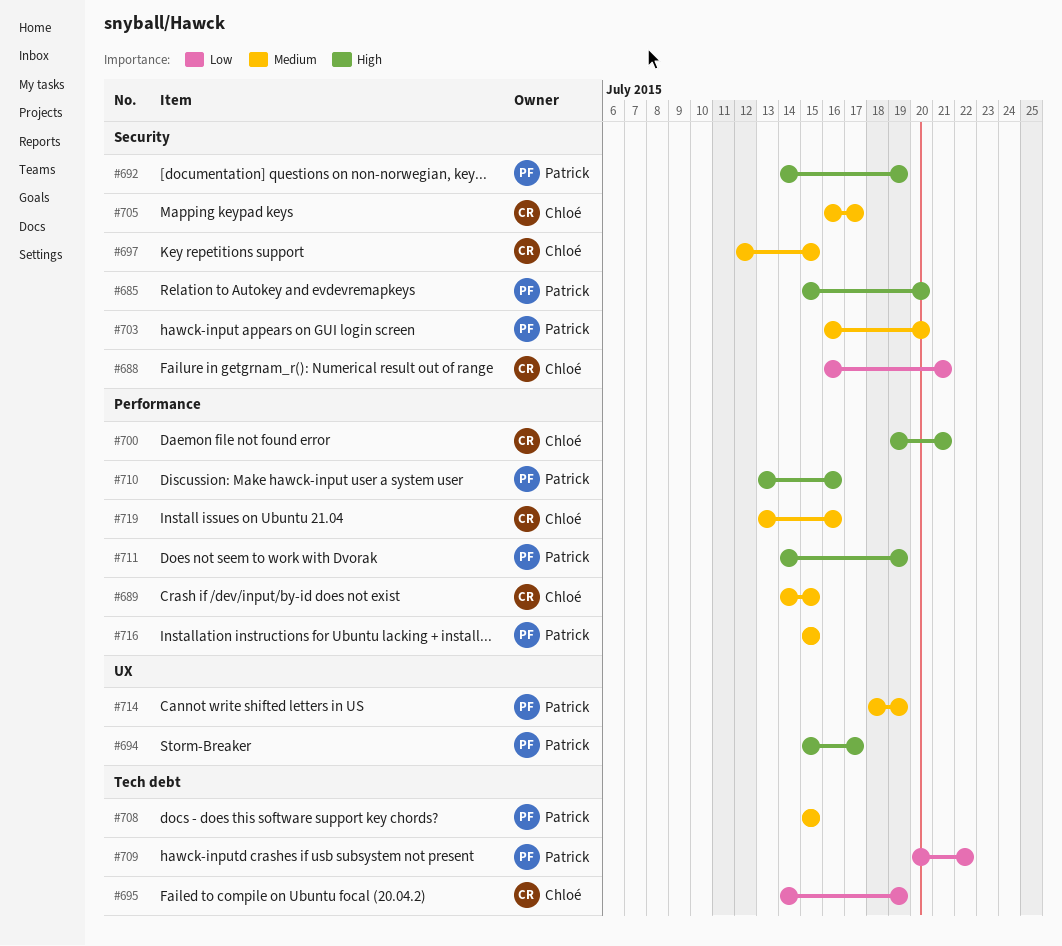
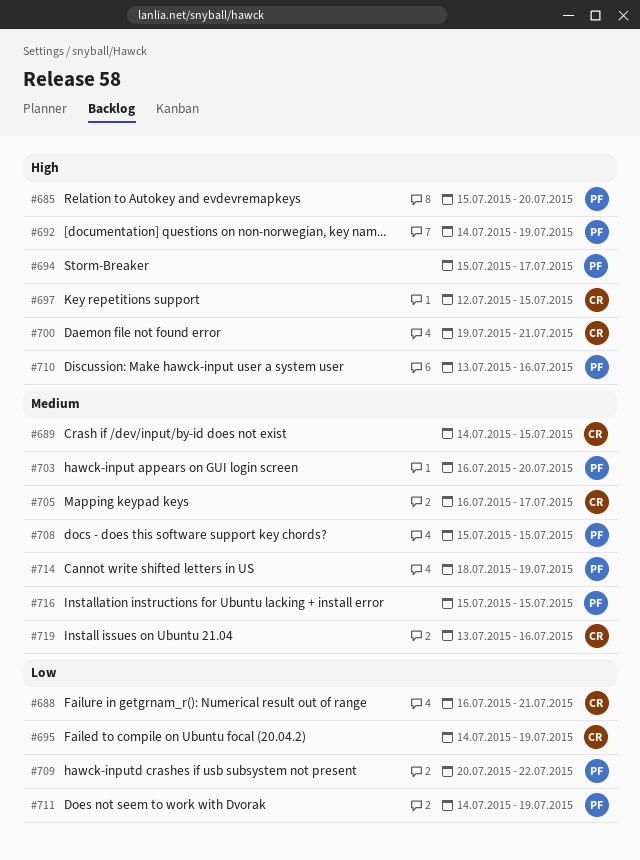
#697, priority: Medium -> High
#711, priority: High -> Low

